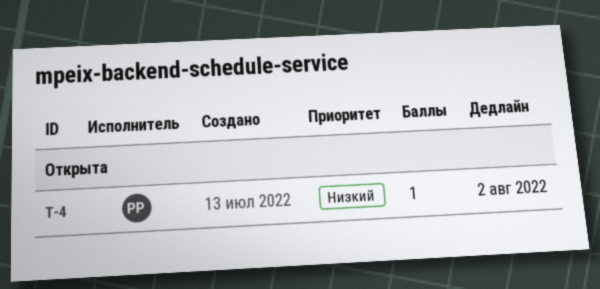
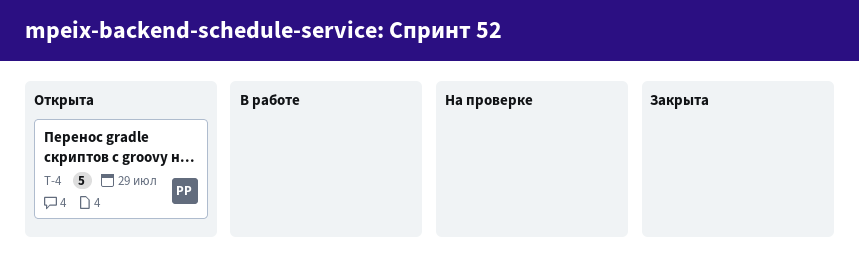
T-4, estimate: 1 -> 5
T-4, due: Aug 2 -> Jul 29

